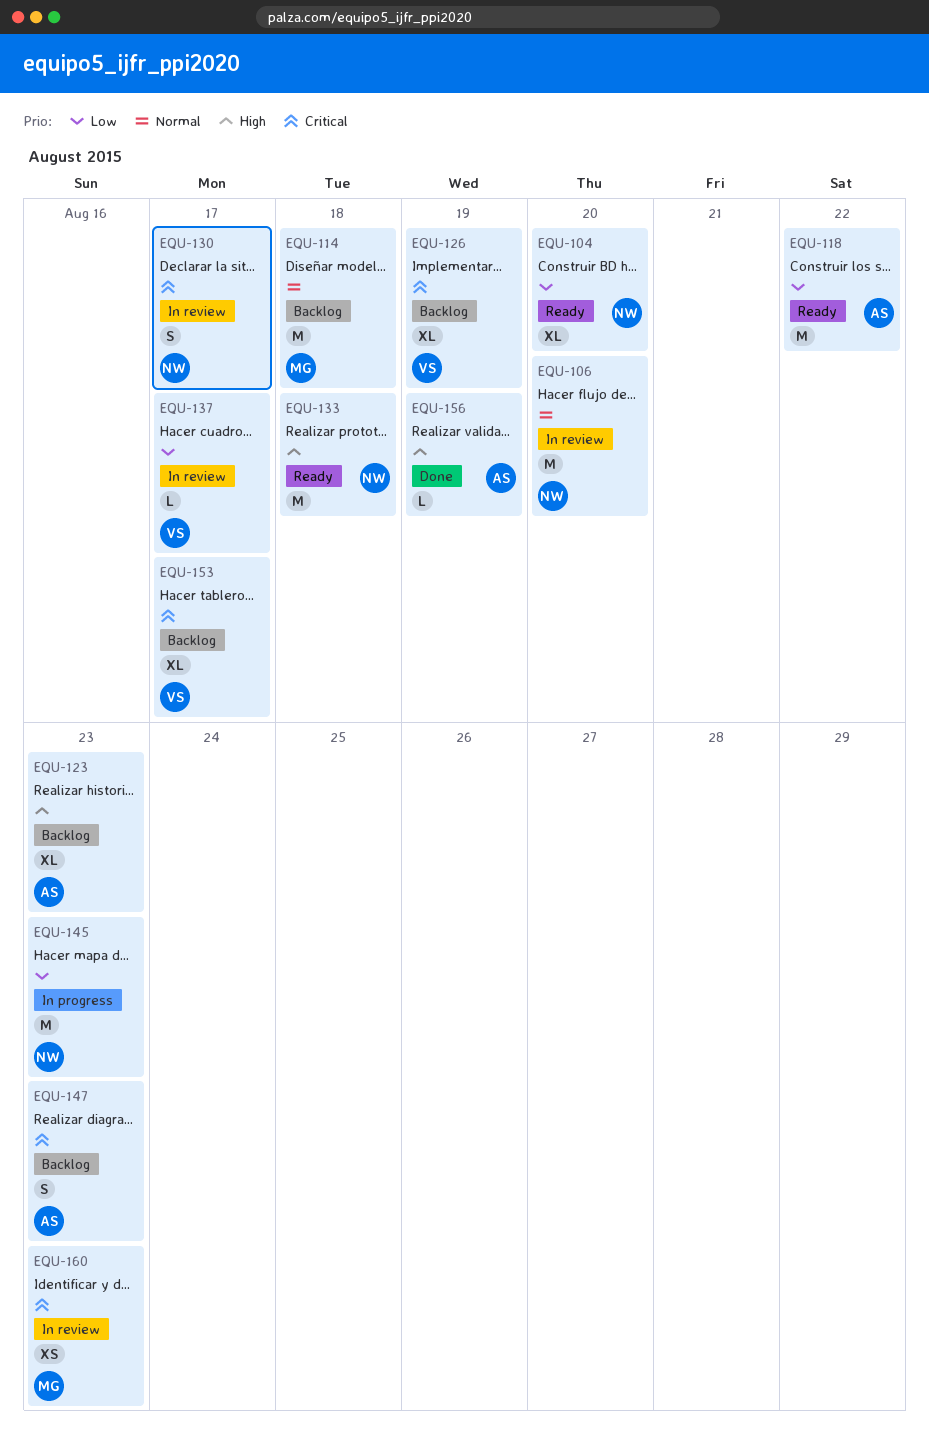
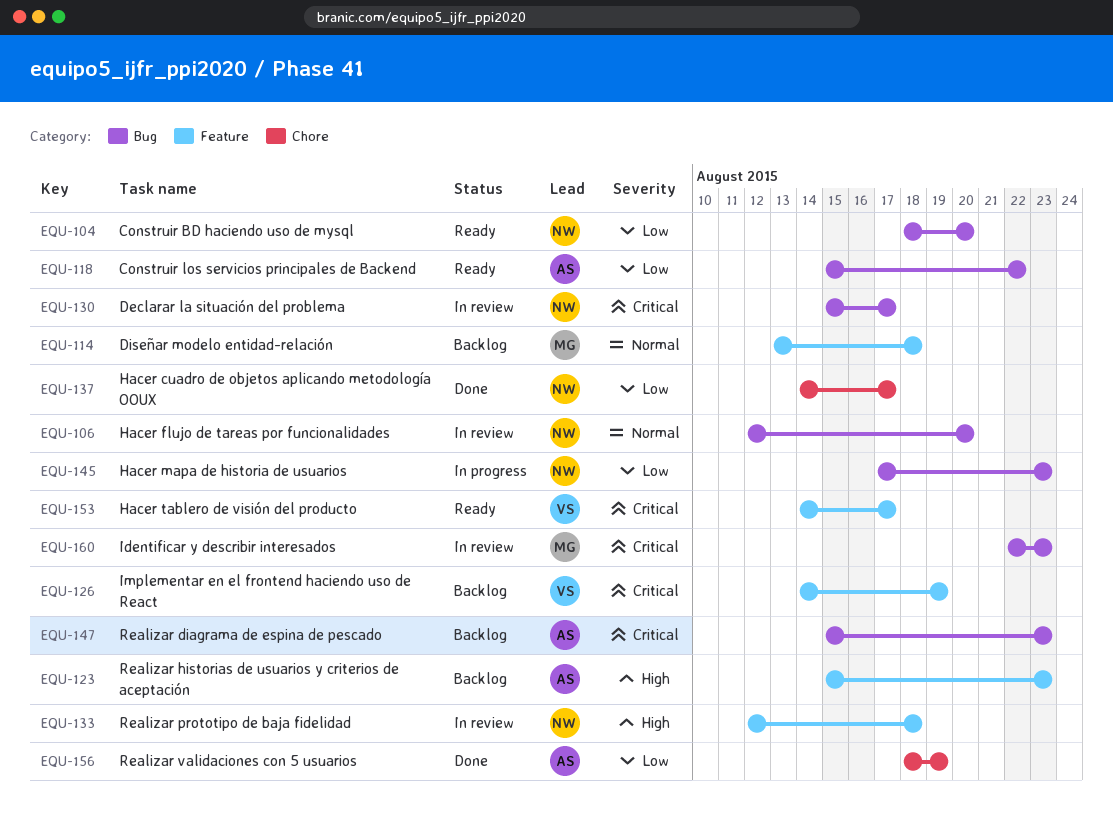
EQU-133, status: Ready -> In review
EQU-137, status: In review -> Done
EQU-137, owner: VS -> NW
EQU-153, status: Backlog -> Ready
EQU-156, priority: High -> Low

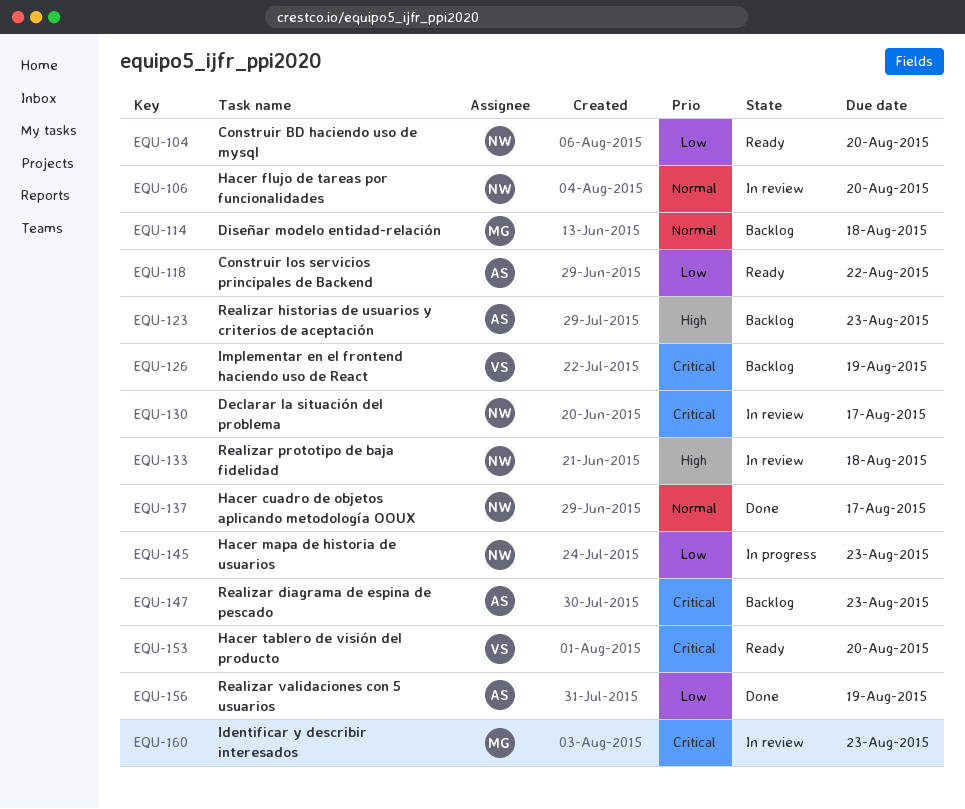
EQU-137, priority: Low -> Normal
EQU-153, due: Aug 17 -> Aug 20

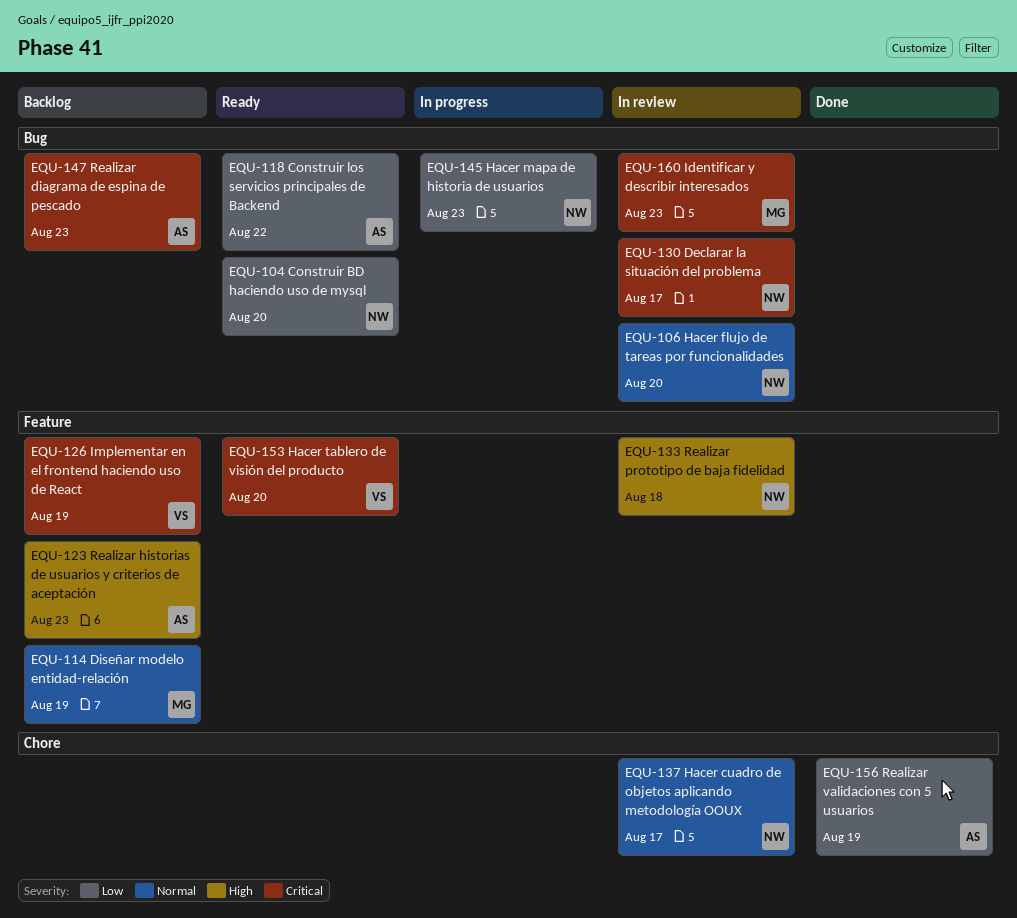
EQU-114, due: Aug 18 -> Aug 19
EQU-137, status: Done -> In review

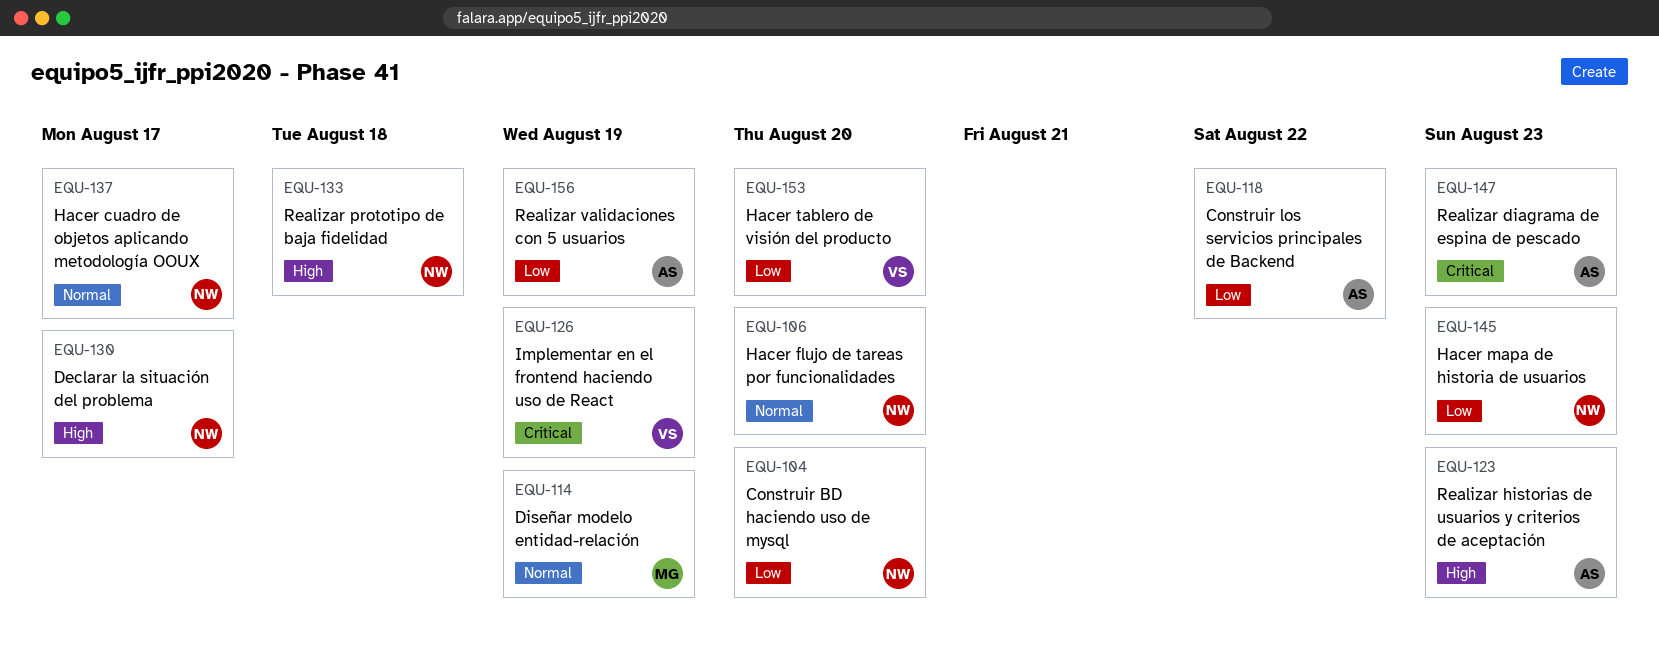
EQU-130, priority: Critical -> High
EQU-153, priority: Critical -> Low
EQU-160: present -> none

